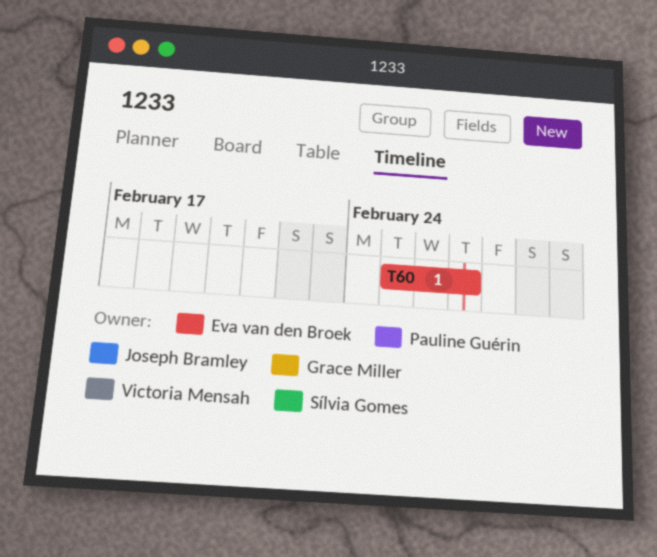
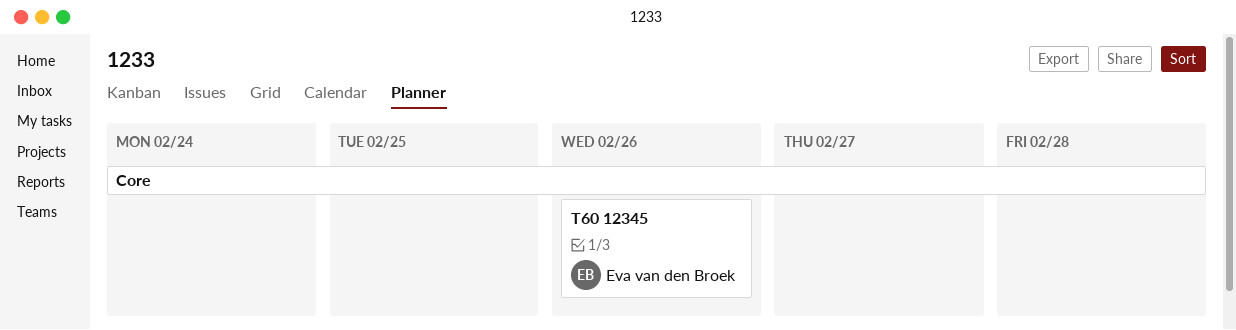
T60, due: Feb 27 -> Feb 26

